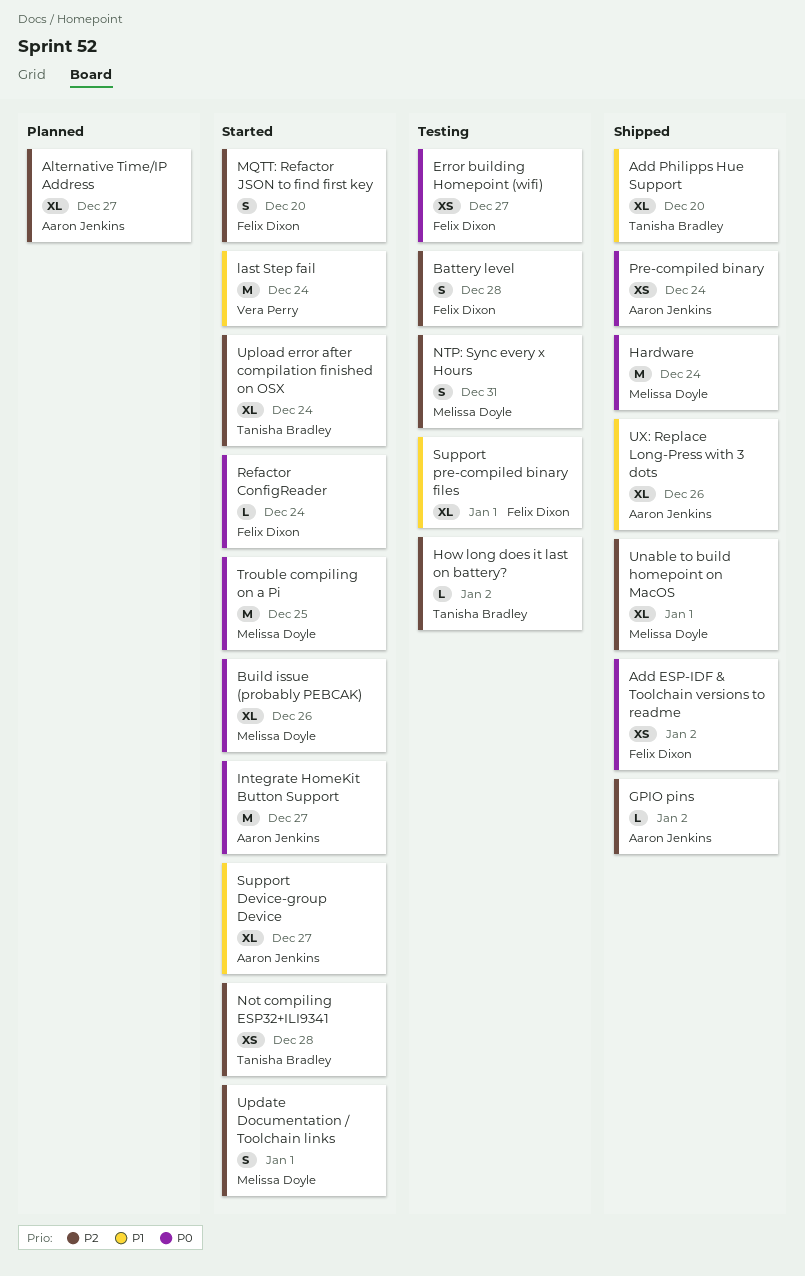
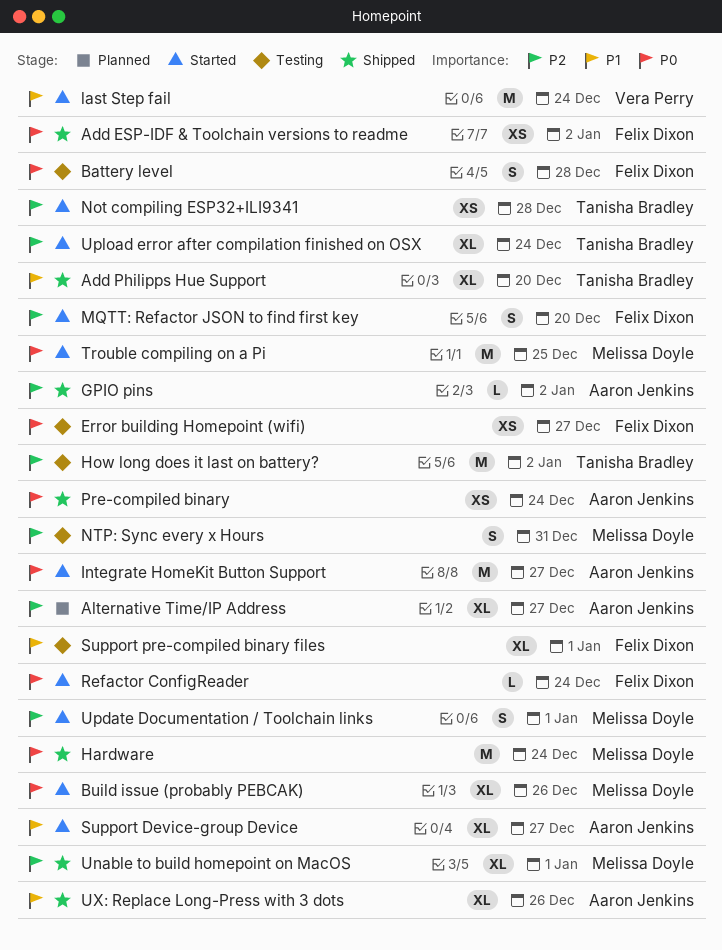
Battery level, priority: P2 -> P0
How long does it last on battery?, estimate: L -> M

